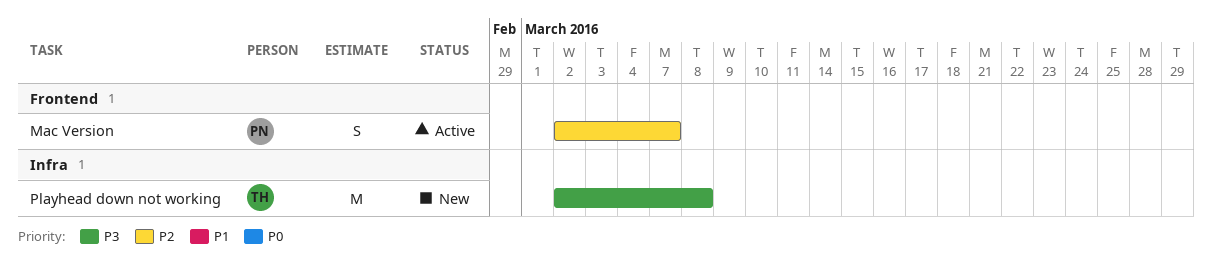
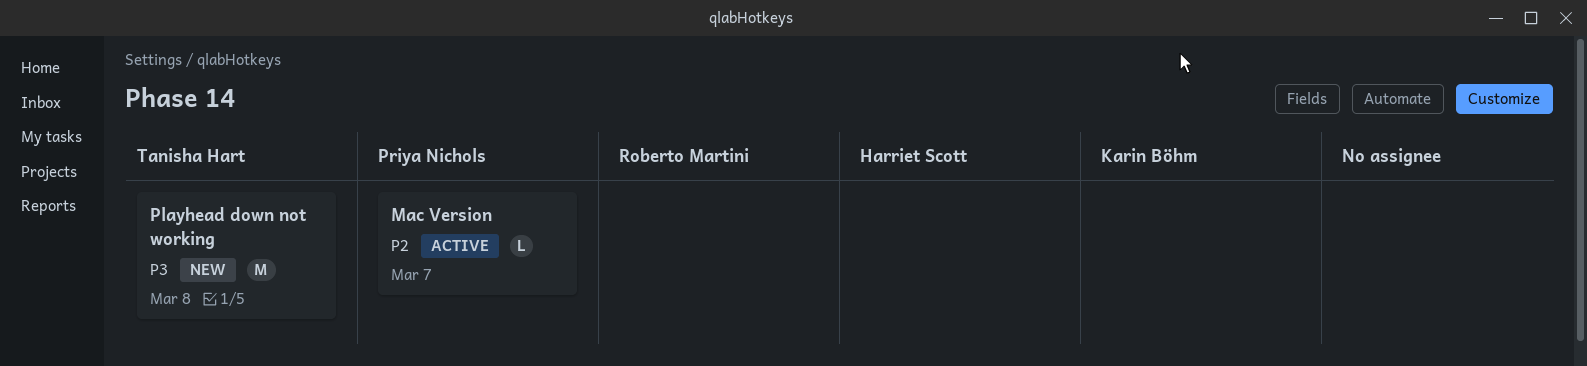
Mac Version, estimate: S -> L

